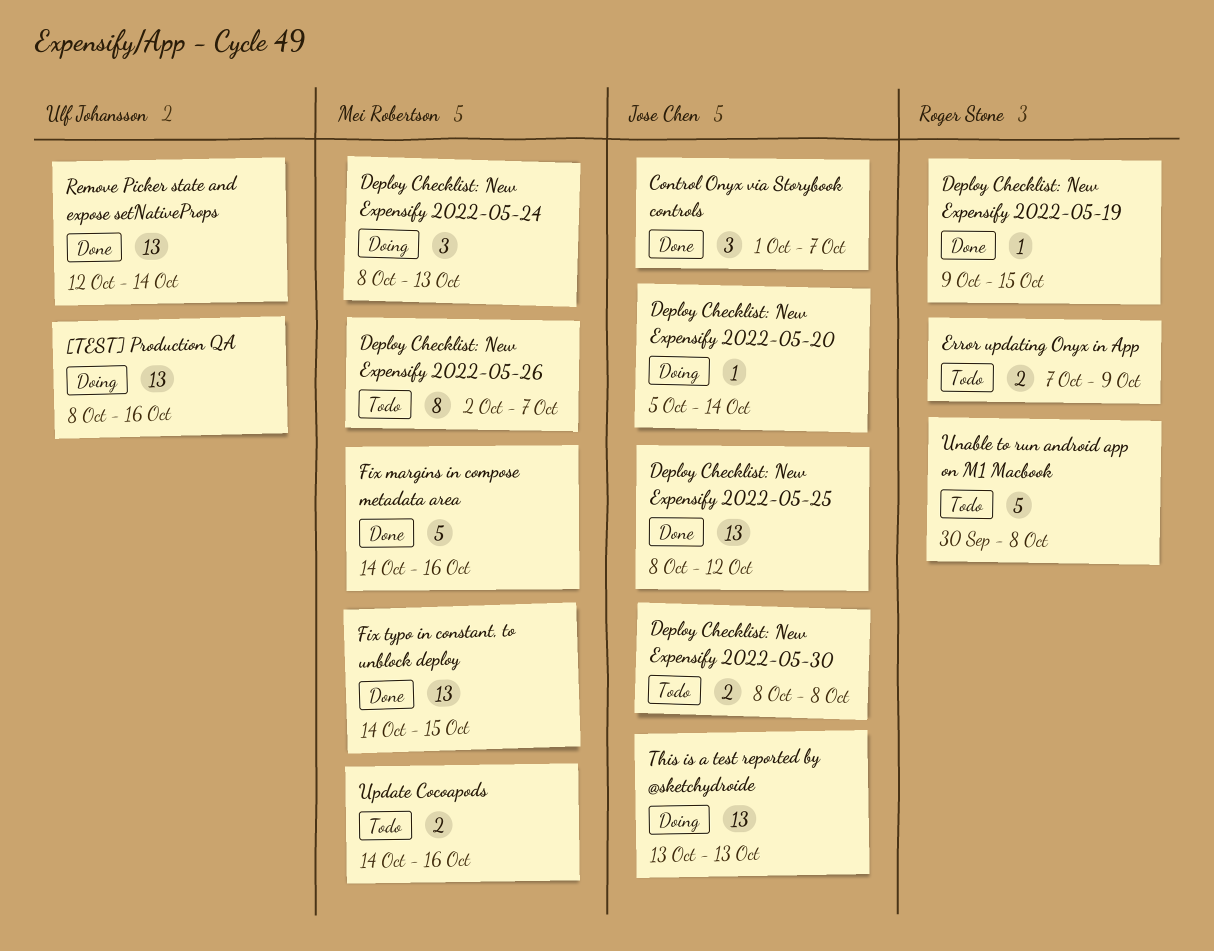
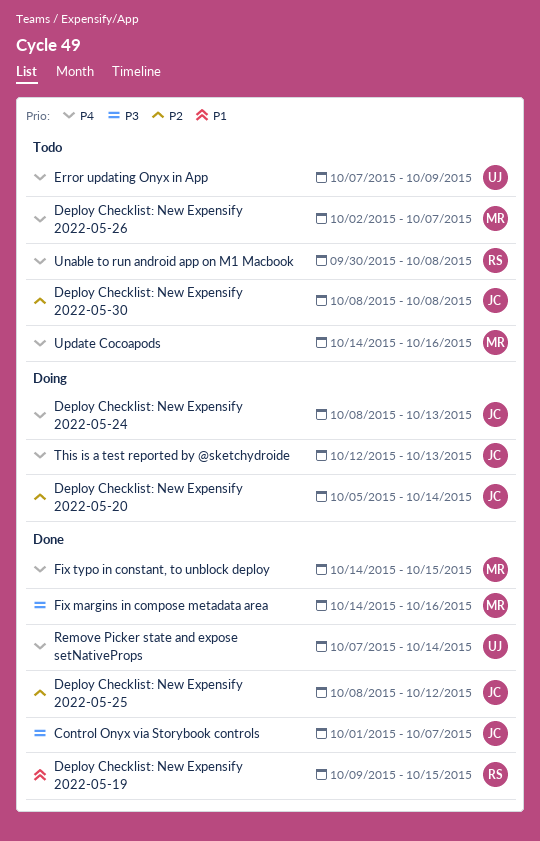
[TEST] Production QA: present -> none
Deploy Checklist: New Expensify 2022-05-24, owner: Mei Robertson -> Jose Chen
Error updating Onyx in App, owner: Roger Stone -> Ulf Johansson
Remove Picker state and expose setNativeProps, start: Oct 12 -> Oct 7
This is a test reported by @sketchydroide, start: Oct 13 -> Oct 12

